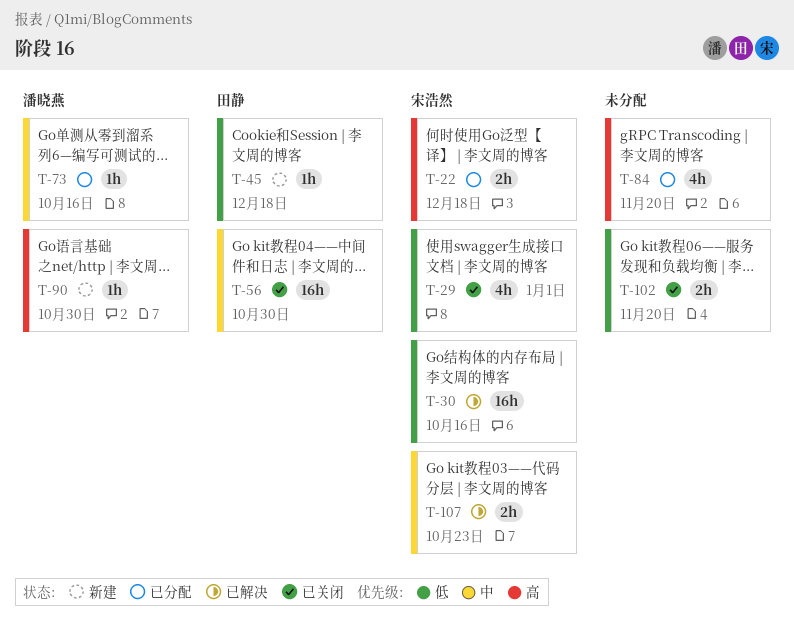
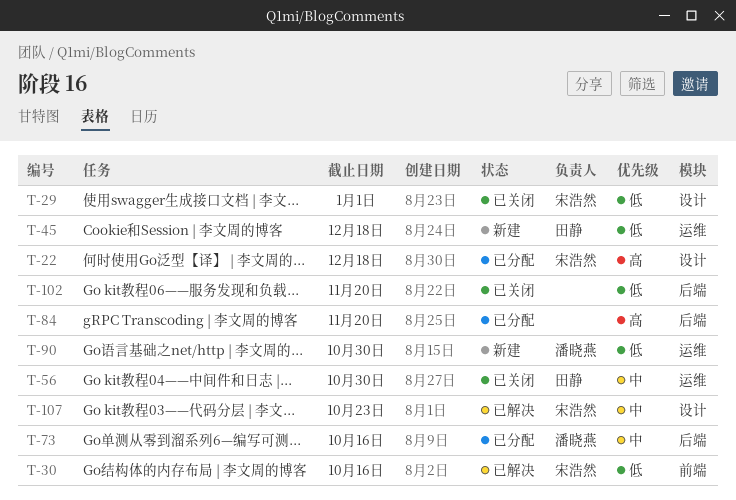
T-90, priority: 高 -> 低

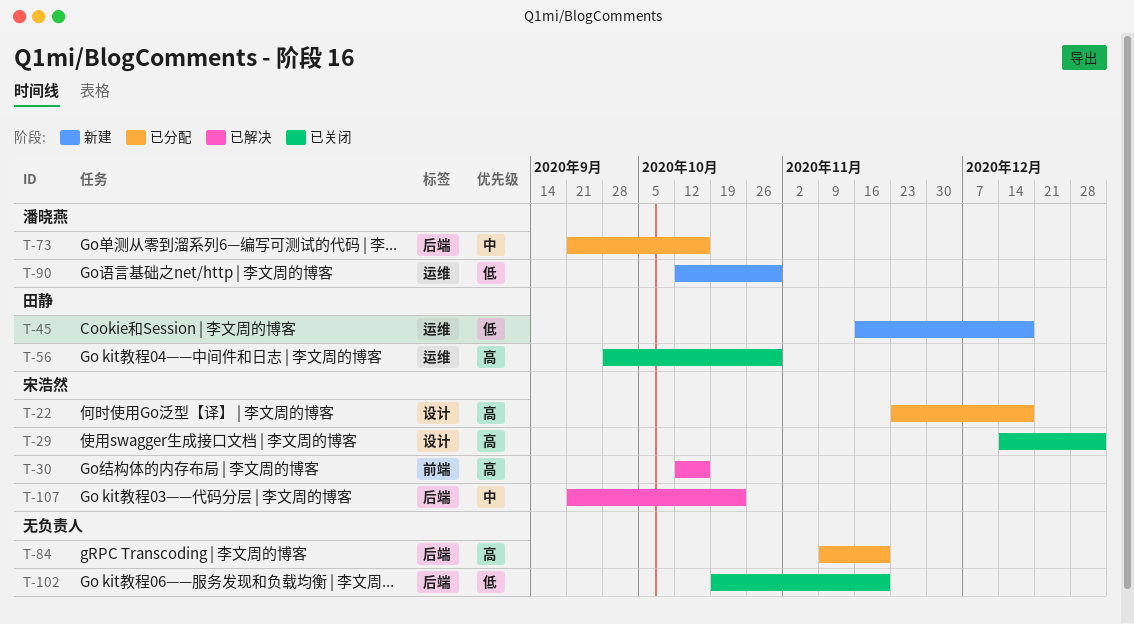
T-29, priority: 低 -> 高
T-30, priority: 低 -> 高
T-56, priority: 中 -> 高
T-107, label: 设计 -> 后端

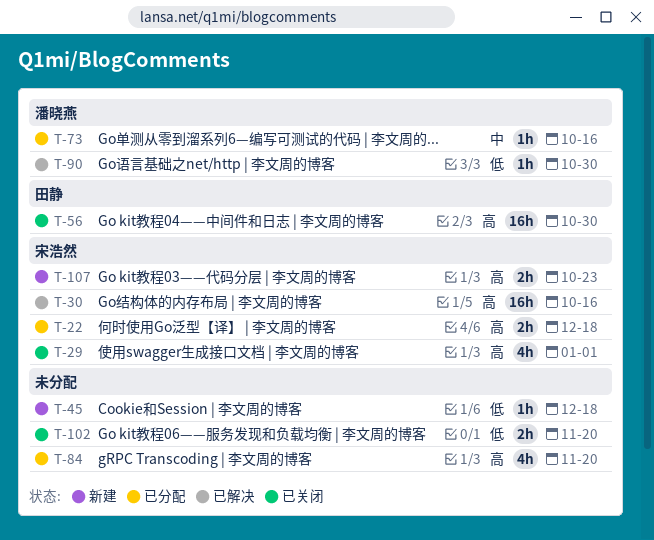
T-45, owner: 田静 -> none
T-90, status: 新建 -> 已解决
T-107, status: 已解决 -> 新建
T-107, priority: 中 -> 高

